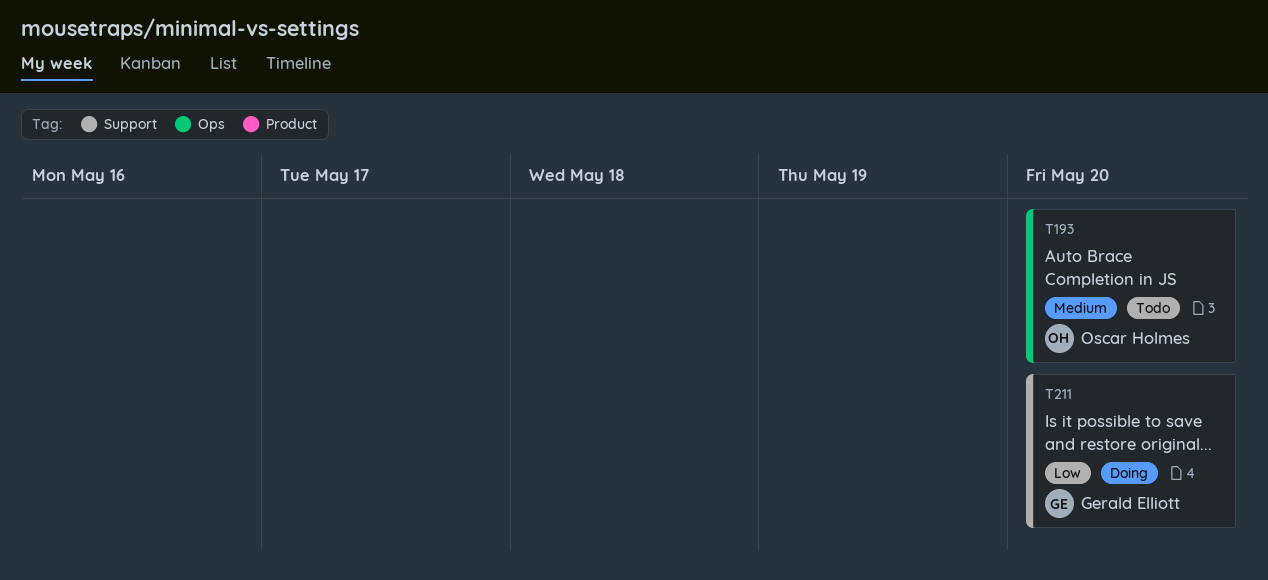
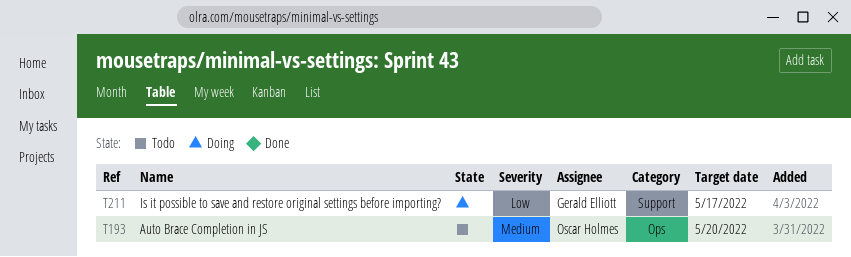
T211, due: May 20 -> May 17

